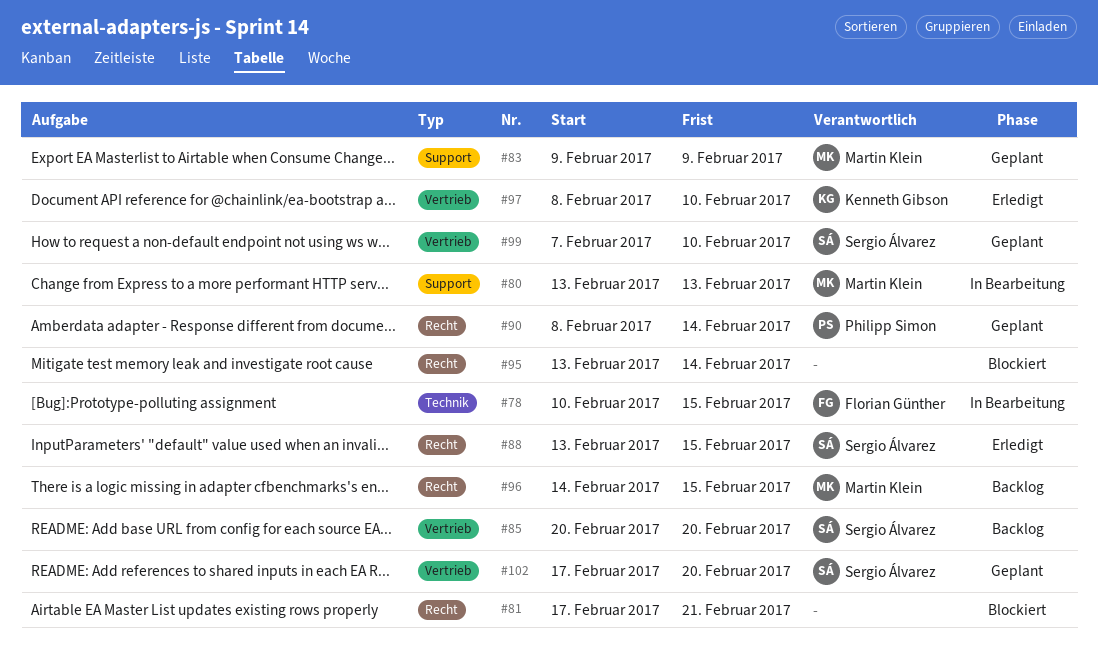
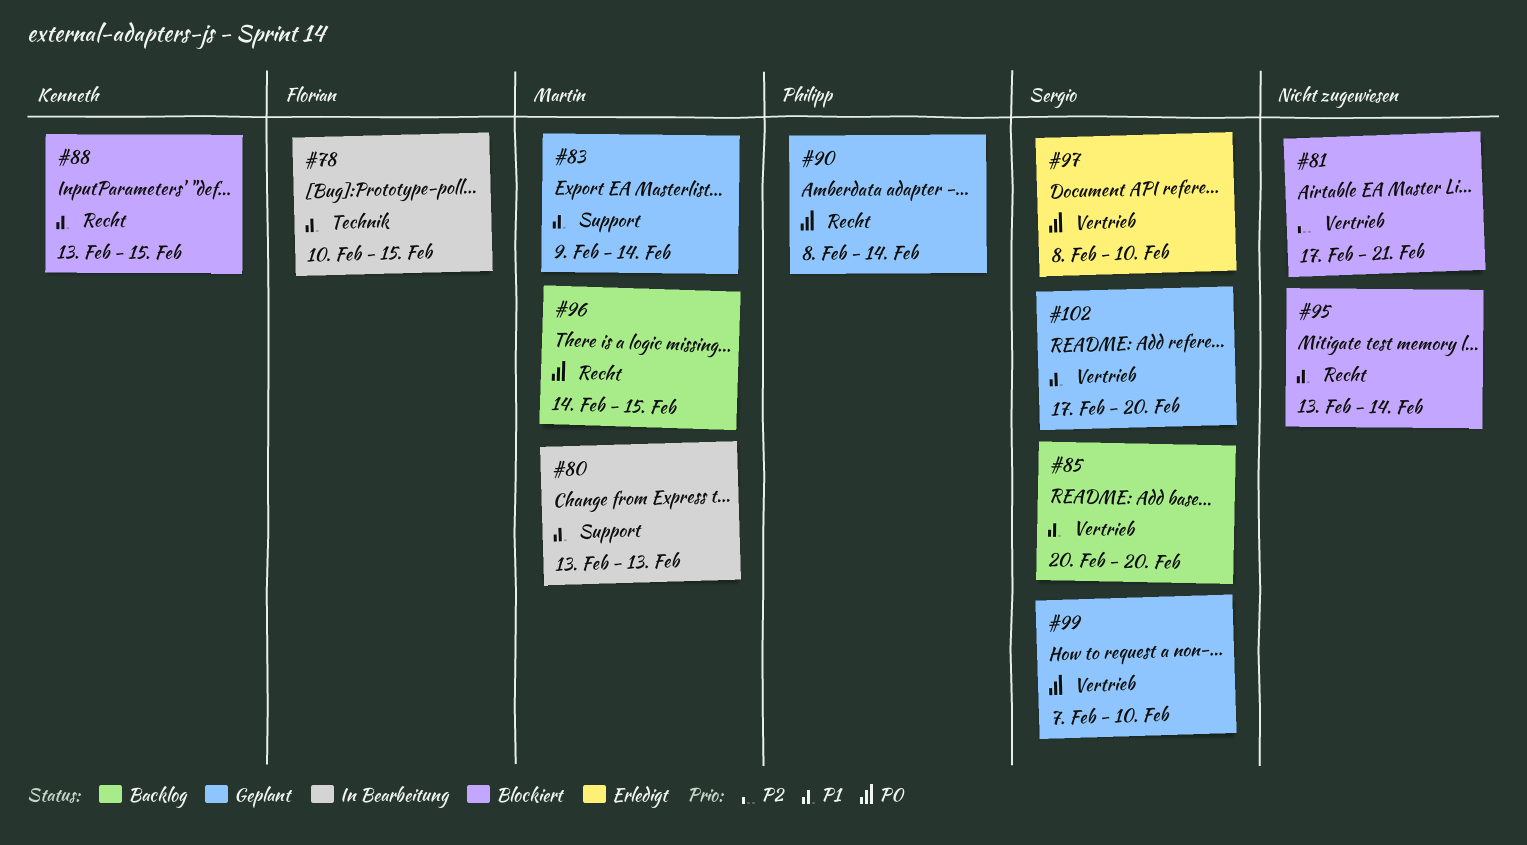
#81, label: Recht -> Vertrieb
#83, due: Feb 9 -> Feb 14
#88, status: Erledigt -> Blockiert
#88, owner: Sergio Álvarez -> Kenneth Gibson
#97, owner: Kenneth Gibson -> Sergio Álvarez

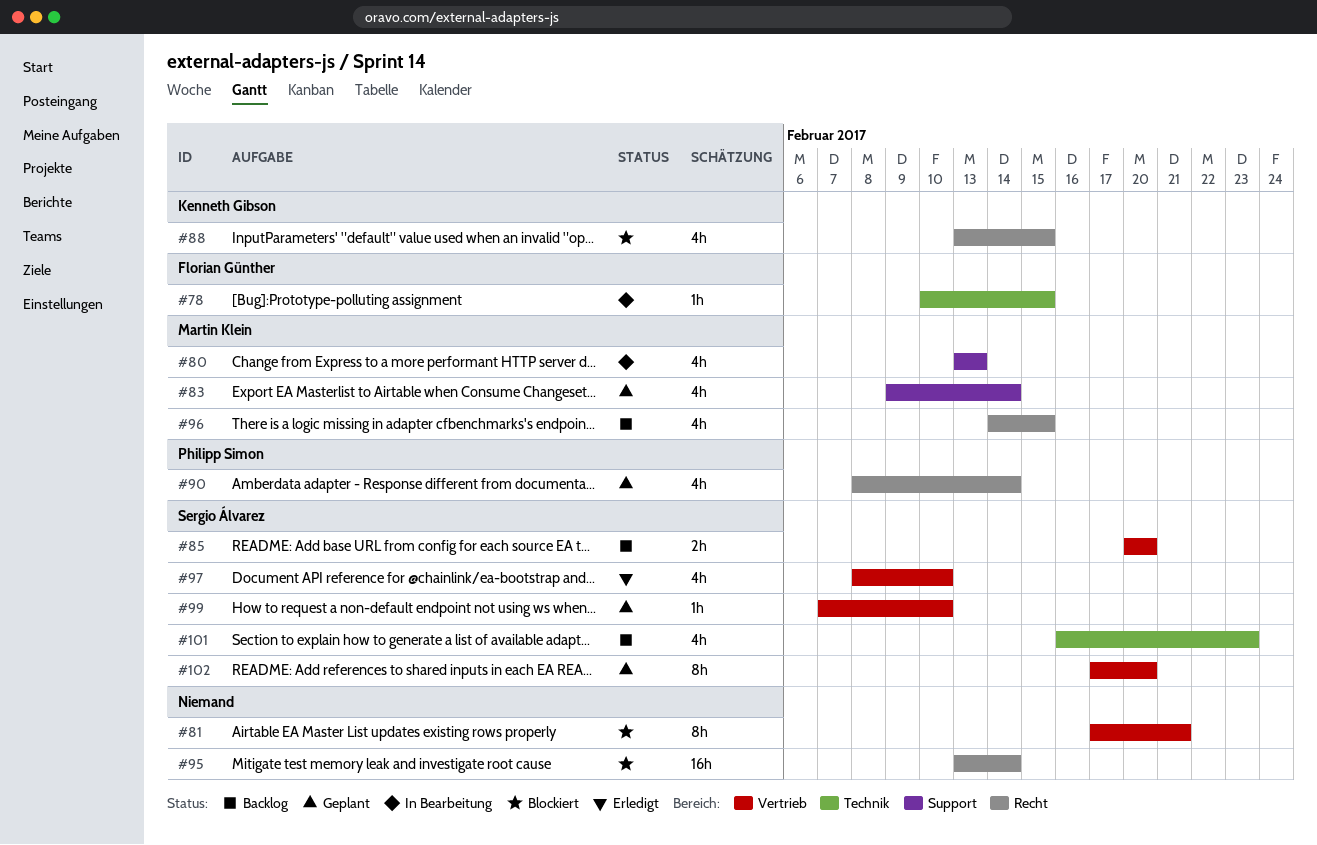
#101: none -> present

